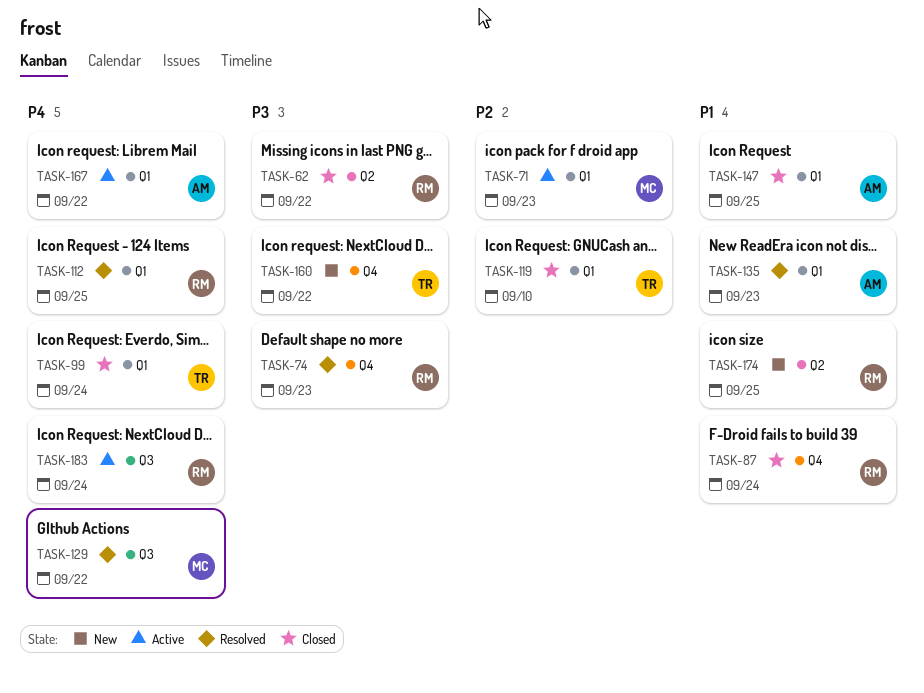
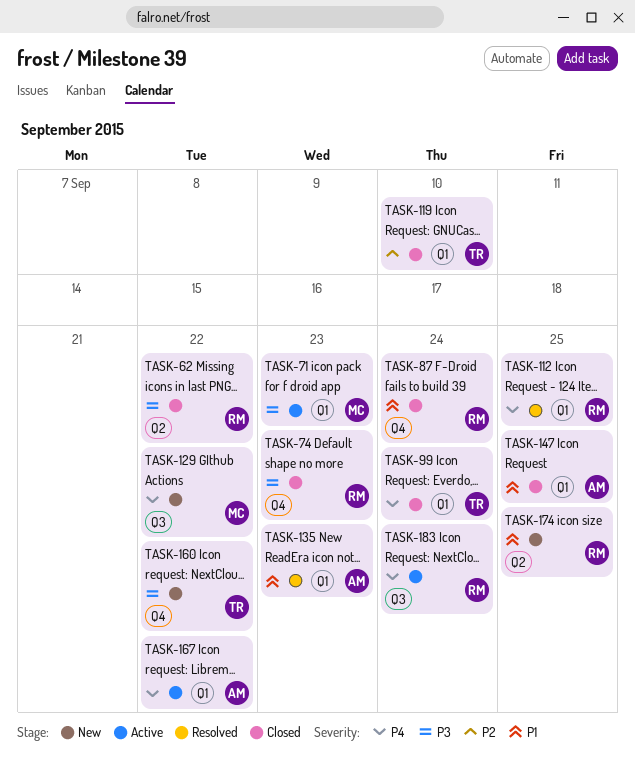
TASK-71, priority: P2 -> P3
TASK-74, status: Resolved -> Closed
TASK-129, status: Resolved -> New

